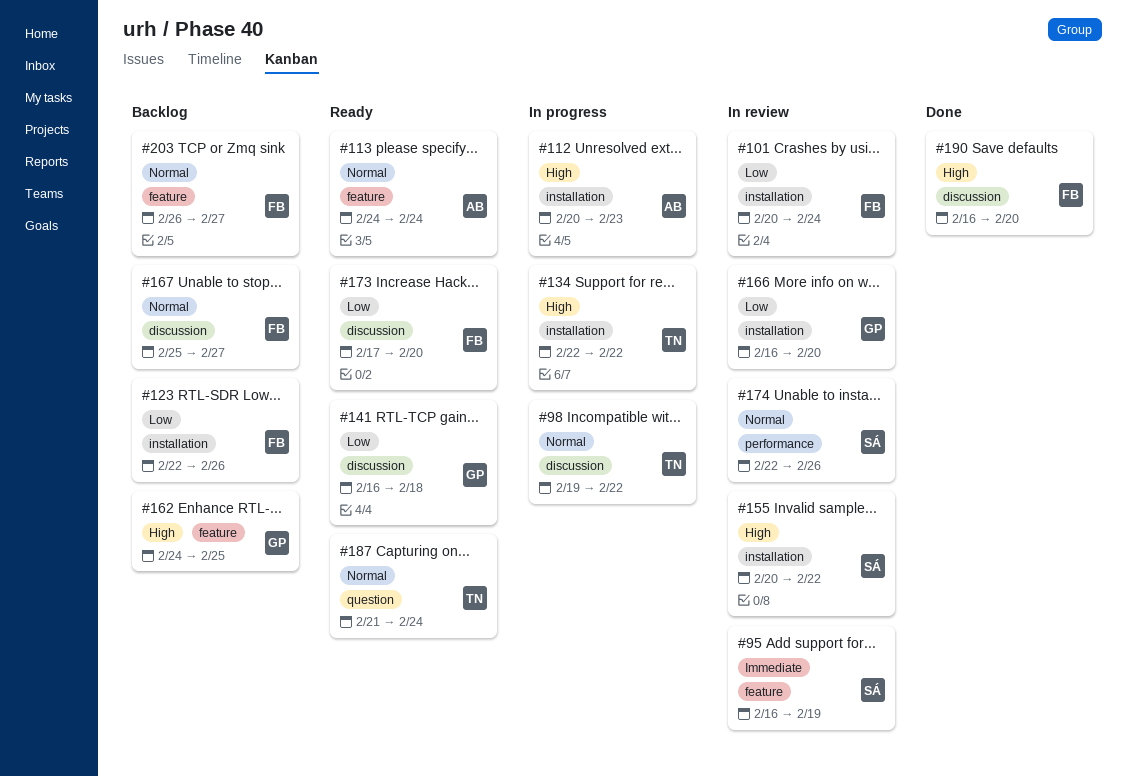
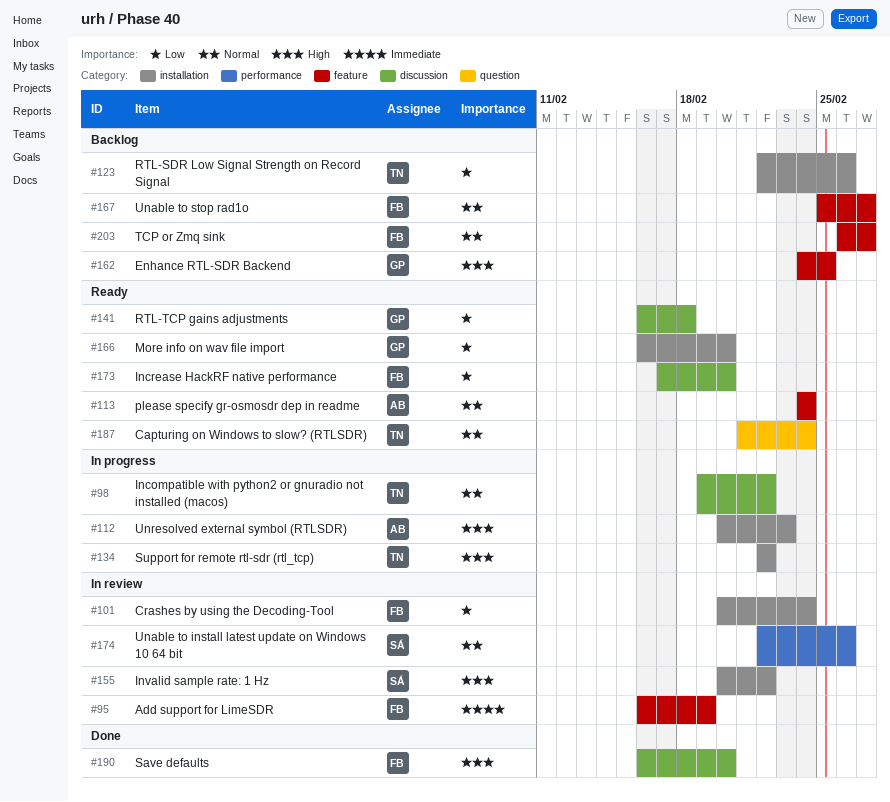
#95, owner: SÁ -> FB
#123, owner: FB -> TN
#166, status: In review -> Ready
#167, label: discussion -> feature

